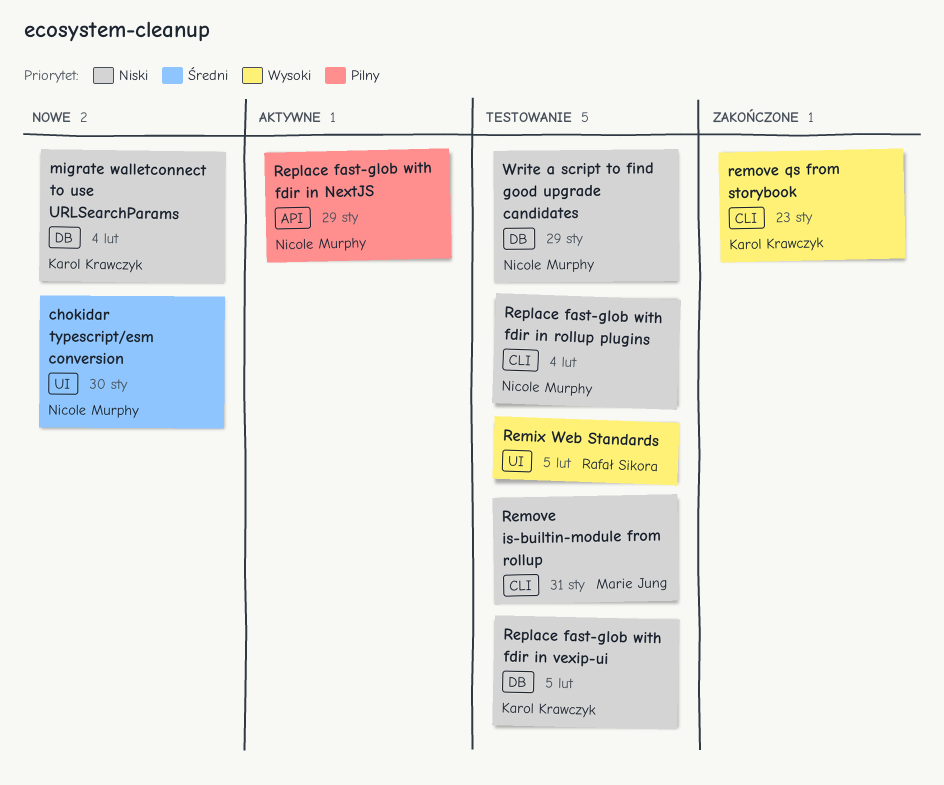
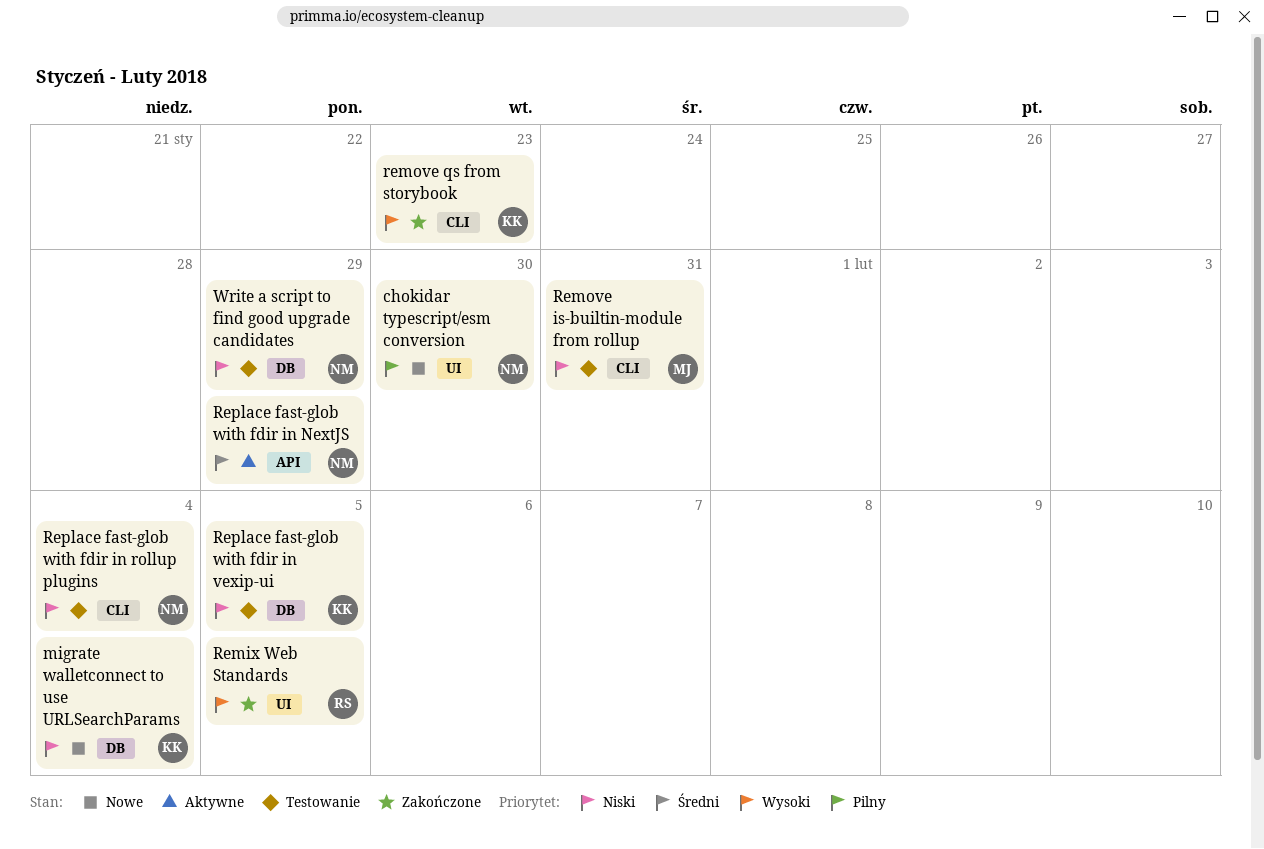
chokidar typescript/esm conversion, priority: Średni -> Pilny
Remix Web Standards, status: Testowanie -> Zakończone
Replace fast-glob with fdir in NextJS, priority: Pilny -> Średni

